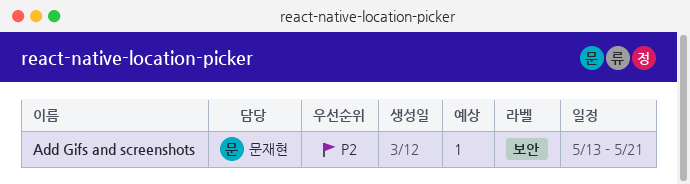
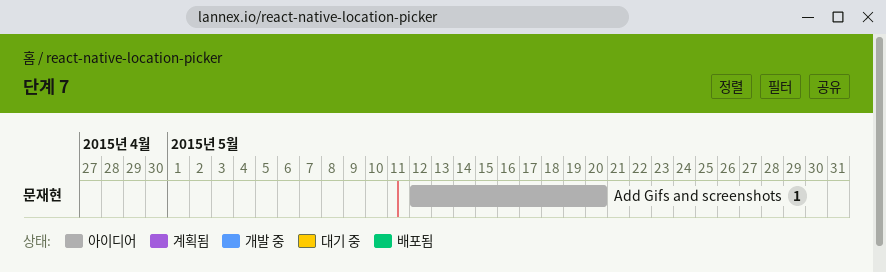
Add Gifs and screenshots, start: May 13 -> May 12
Add Gifs and screenshots, due: May 21 -> May 20

